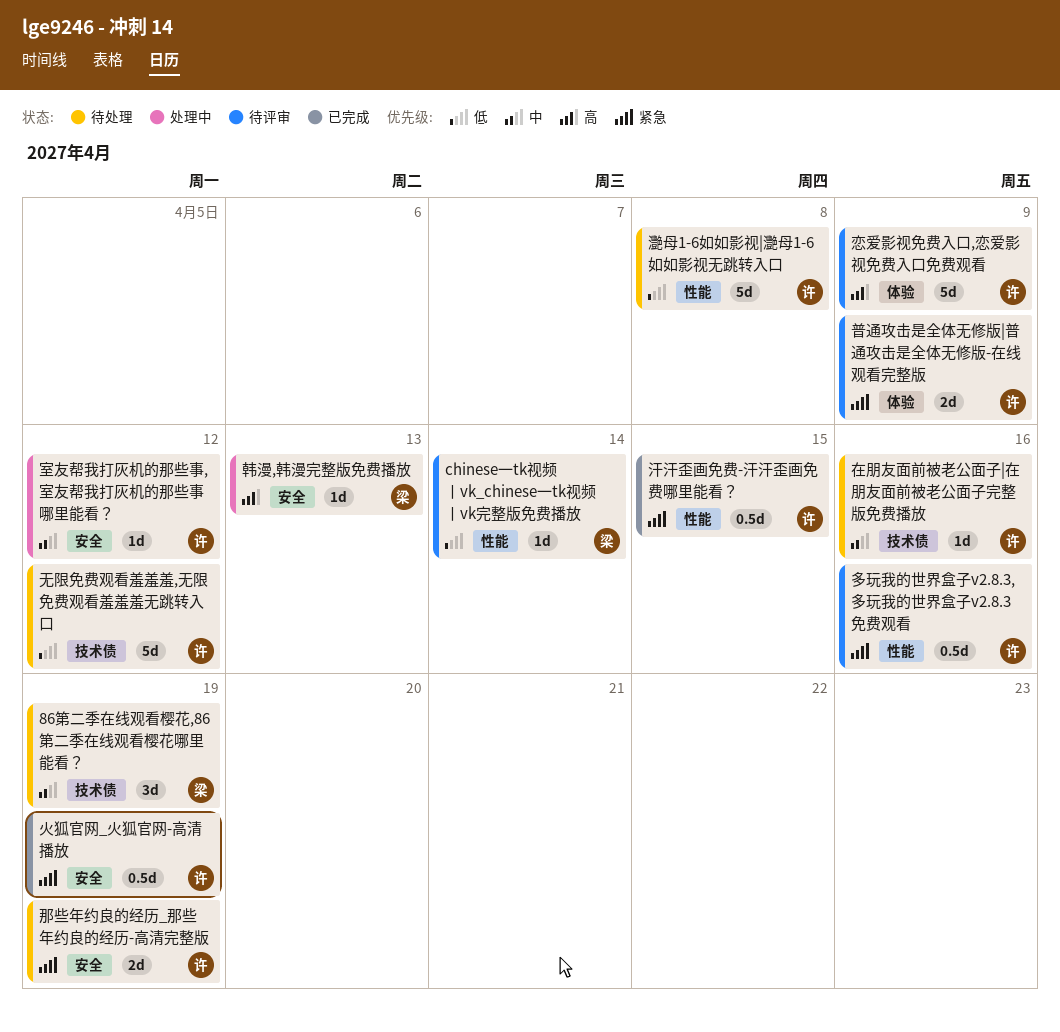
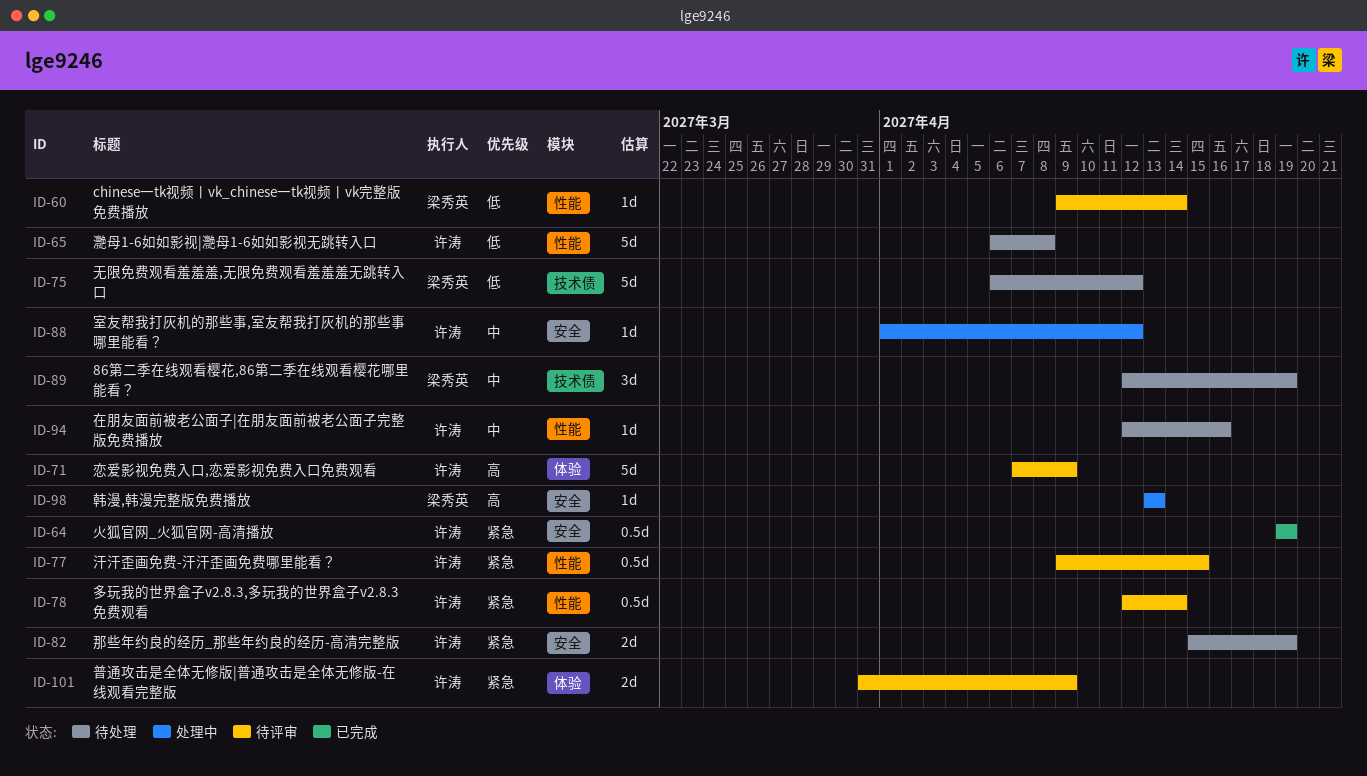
在朋友面前被老公面子|在朋友面前被老公面子完整版免费播放, label: 技术债 -> 性能
多玩我的世界盒子v2.8.3,多玩我的世界盒子v2.8.3免费观看, due: Apr 16 -> Apr 14
无限免费观看羞羞羞,无限免费观看羞羞羞无跳转入口, owner: 许涛 -> 梁秀英
汗汗歪画免费-汗汗歪画免费哪里能看？, status: 已完成 -> 待评审

